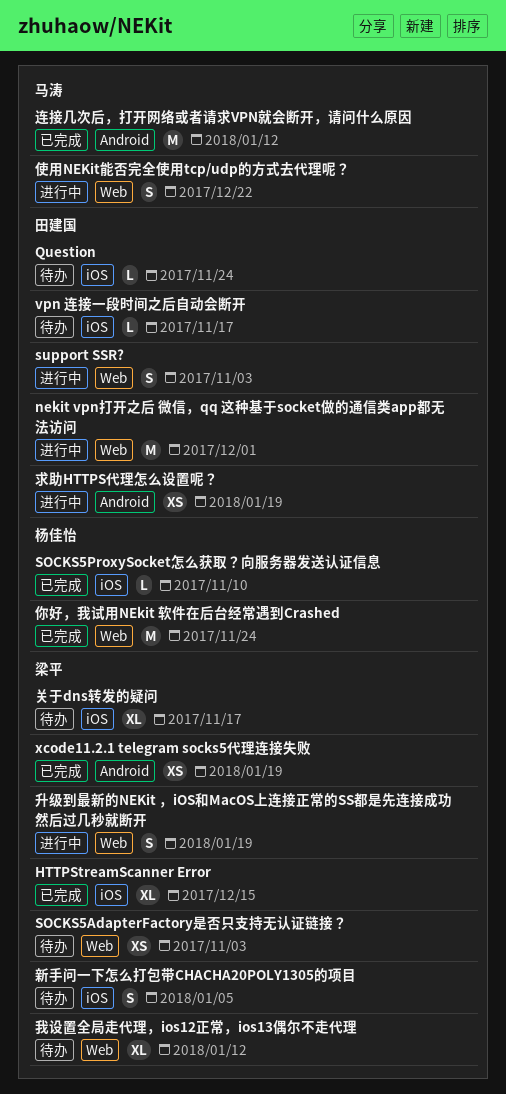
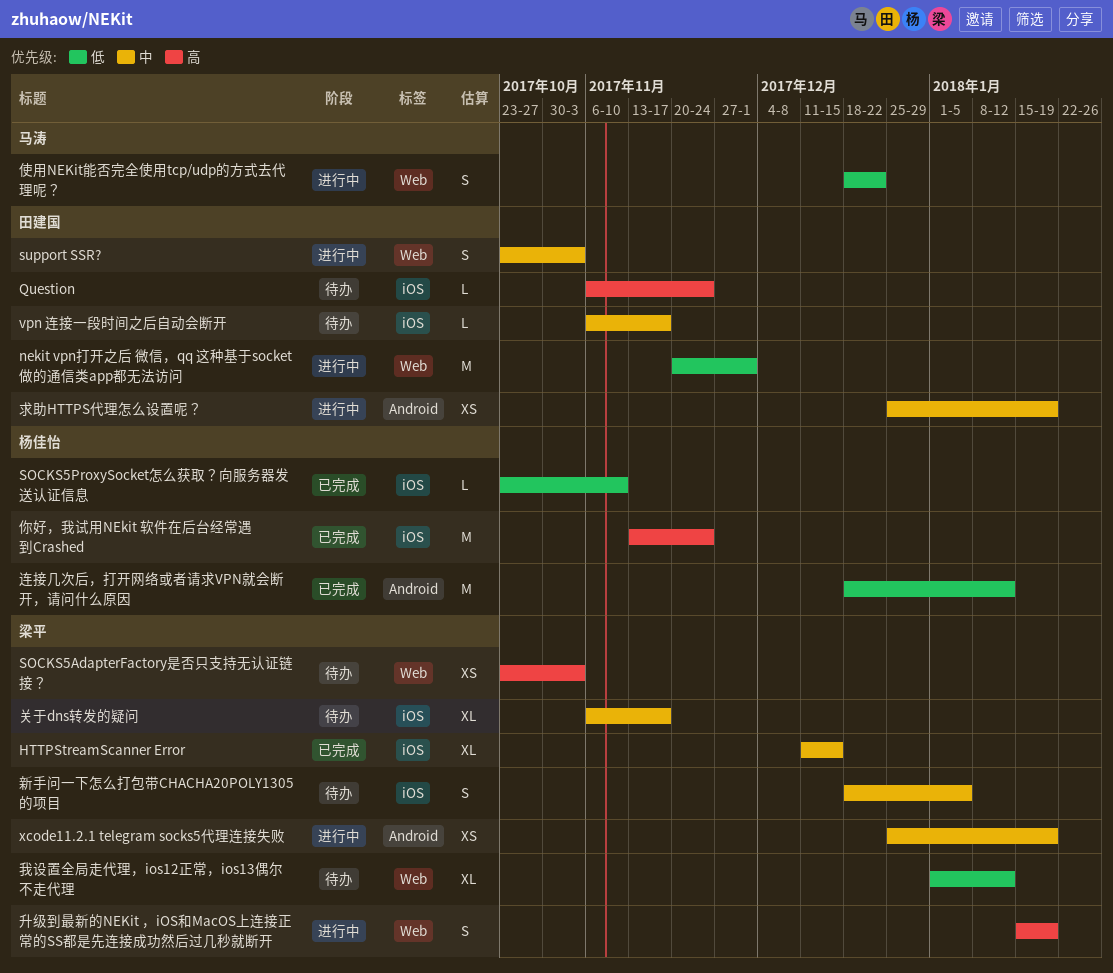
xcode11.2.1 telegram socks5代理连接失败, status: 已完成 -> 进行中
你好，我试用NEkit 软件在后台经常遇到Crashed, label: Web -> iOS
连接几次后，打开网络或者请求VPN就会断开，请问什么原因, owner: 马涛 -> 杨佳怡

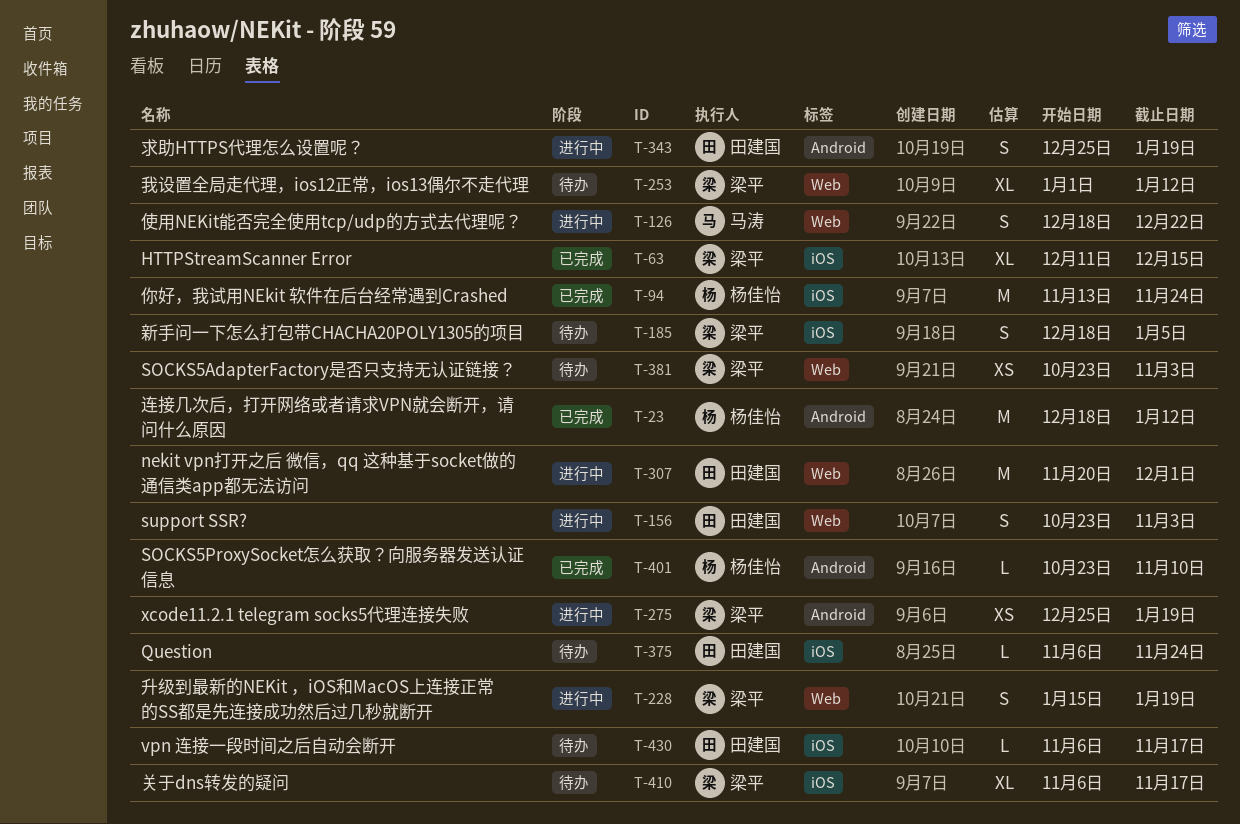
SOCKS5ProxySocket怎么获取？向服务器发送认证信息, label: iOS -> Android
求助HTTPS代理怎么设置呢？, estimate: XS -> S

